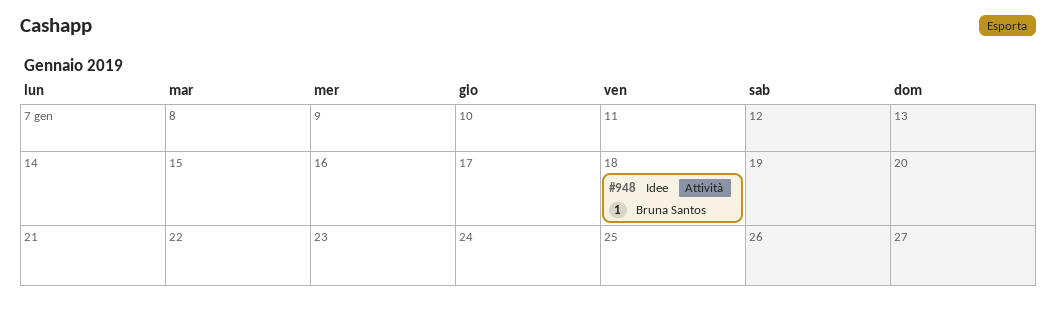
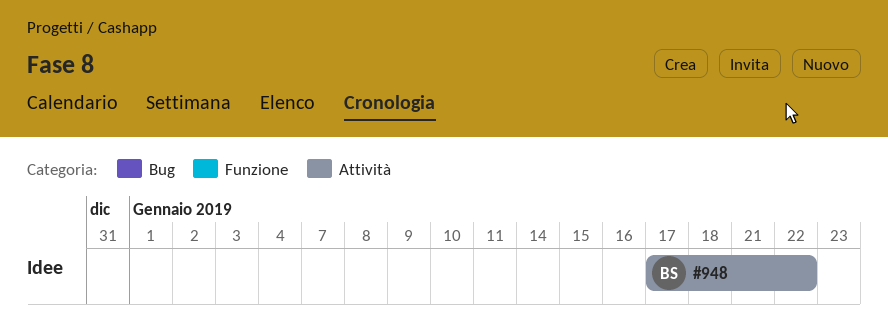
#948, due: Jan 18 -> Jan 22

